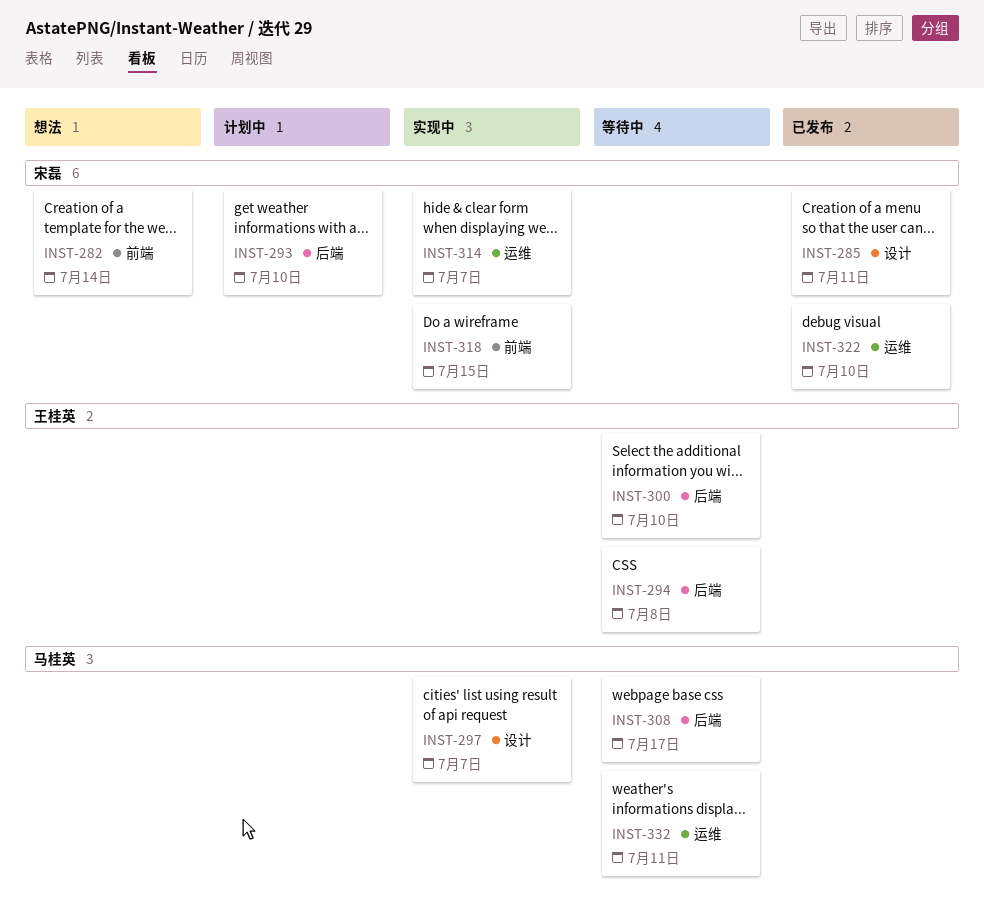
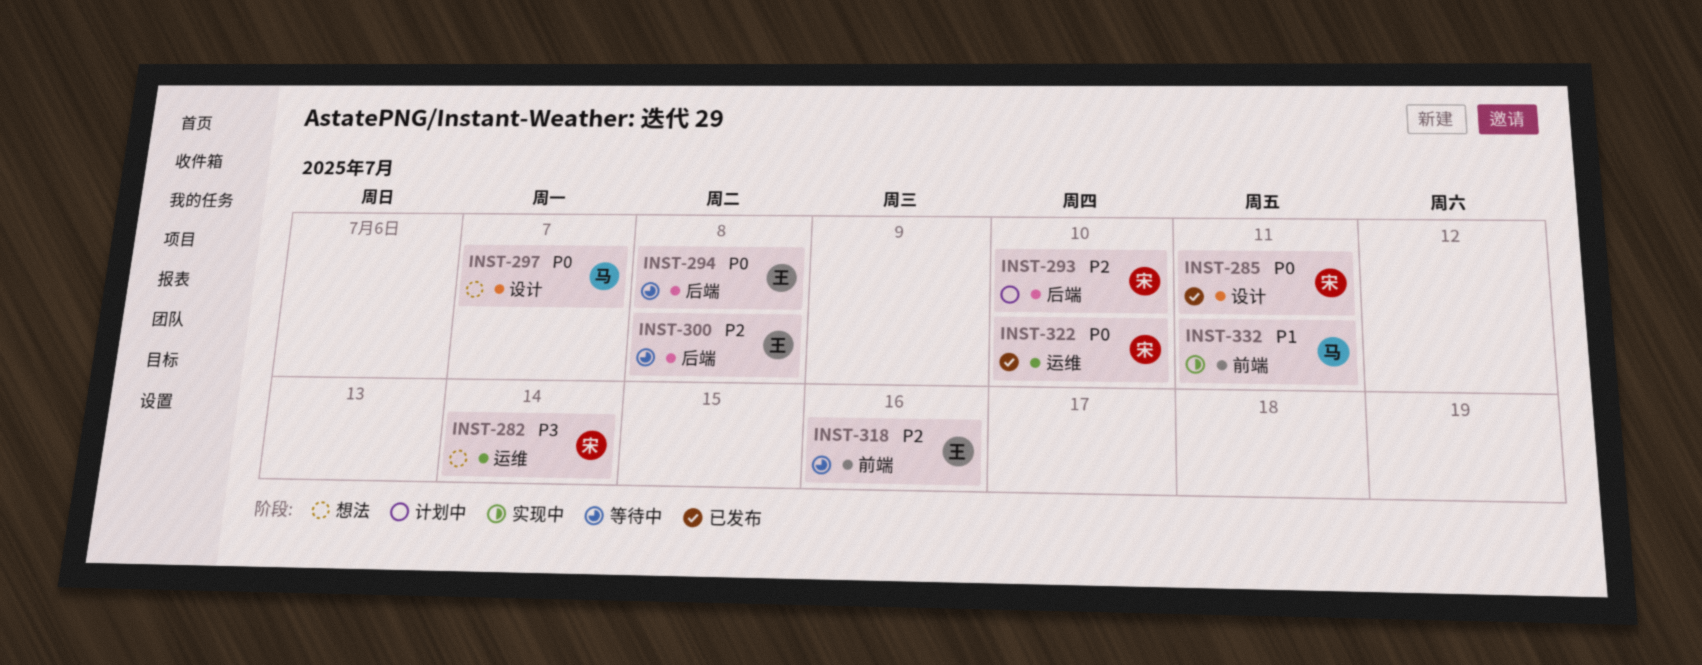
INST-282, label: 前端 -> 运维
INST-297, status: 实现中 -> 想法
INST-300, due: Jul 10 -> Jul 8
INST-308: present -> none
INST-314: present -> none
INST-318, status: 实现中 -> 等待中
INST-318, owner: 宋磊 -> 王桂英
INST-318, due: Jul 15 -> Jul 16
INST-332, status: 等待中 -> 实现中
INST-332, label: 运维 -> 前端

